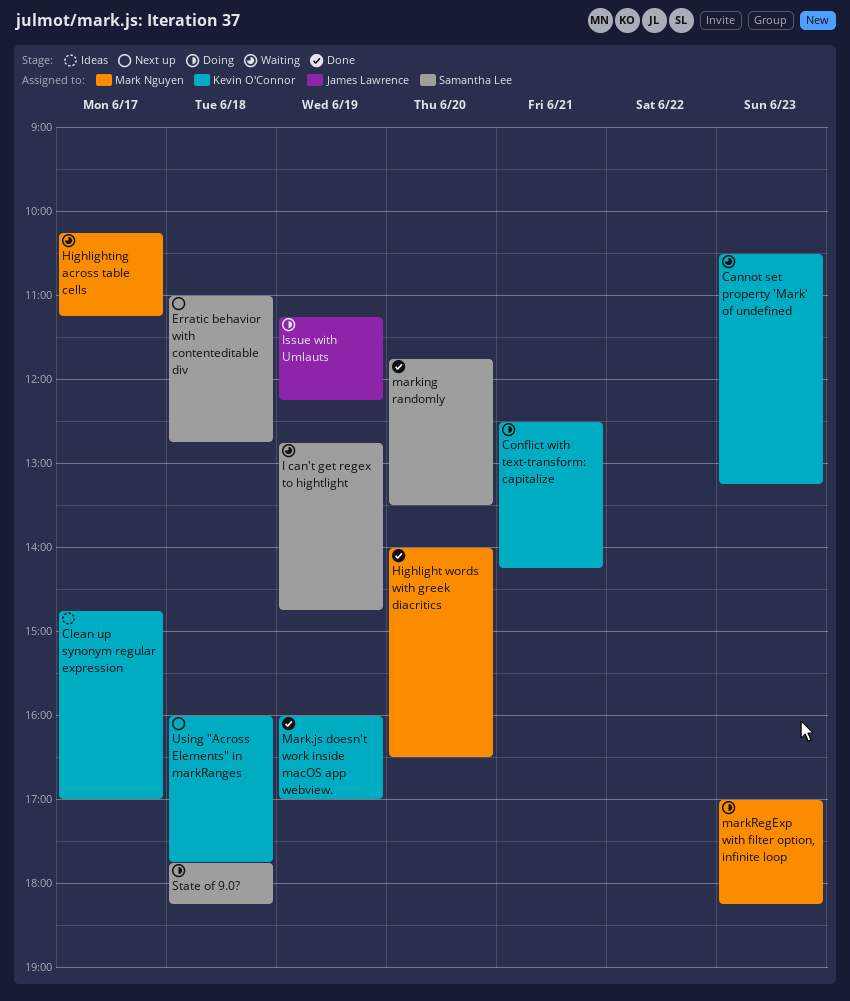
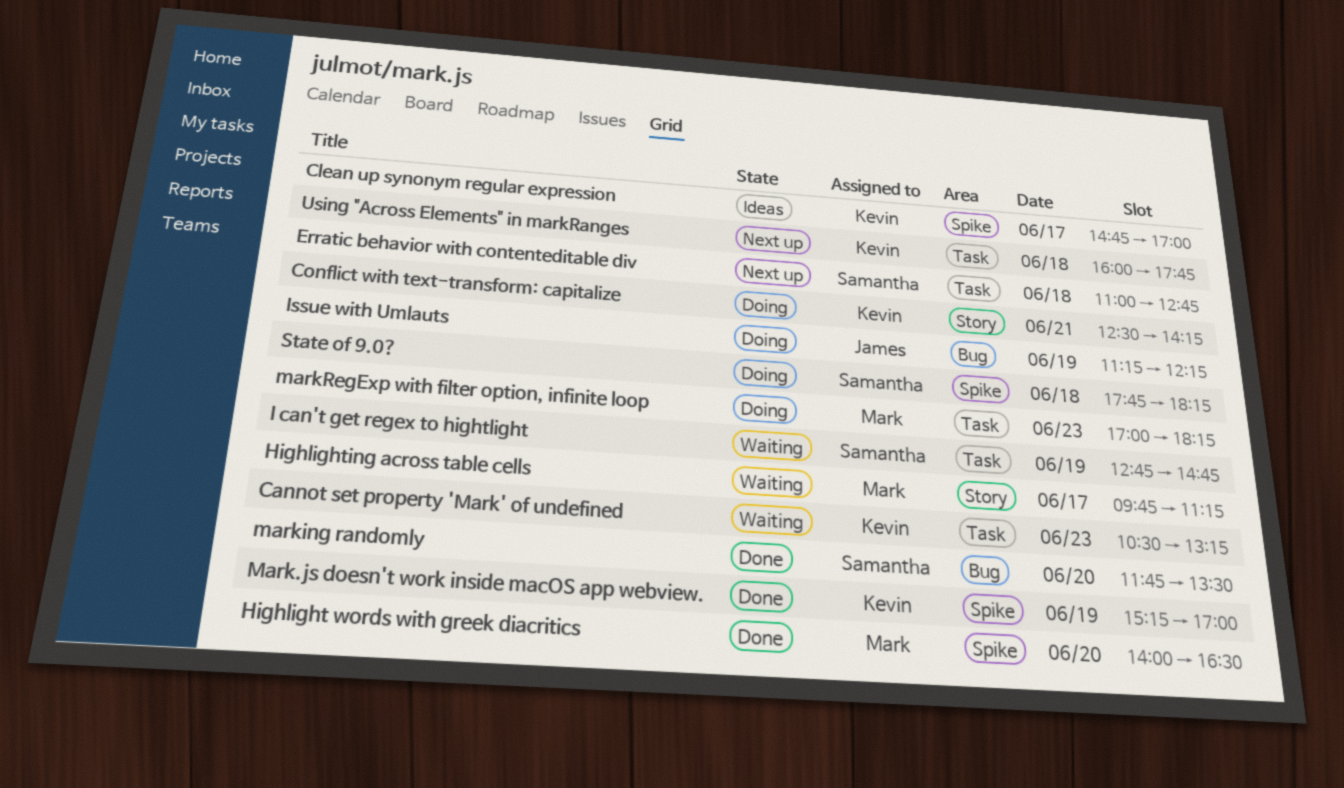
Highlighting across table cells, begins: 10:15 -> 09:45
Mark.js doesn't work inside macOS app webview., begins: 16:00 -> 15:15

